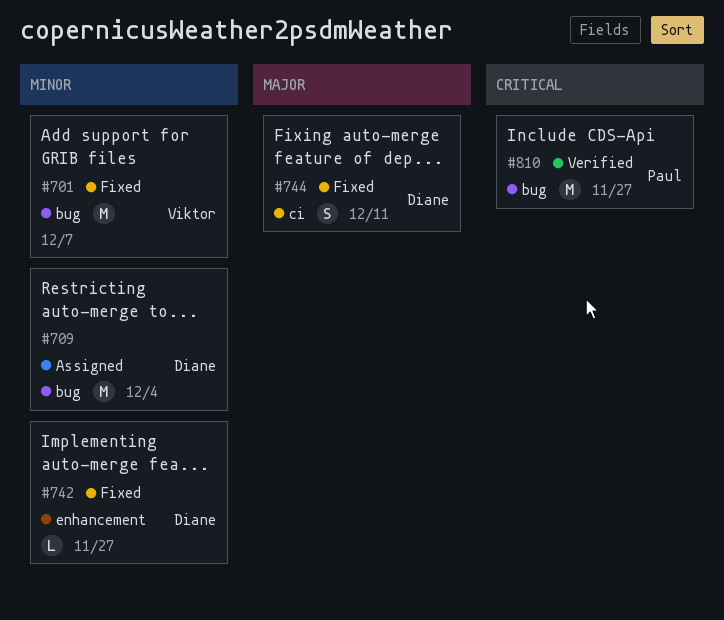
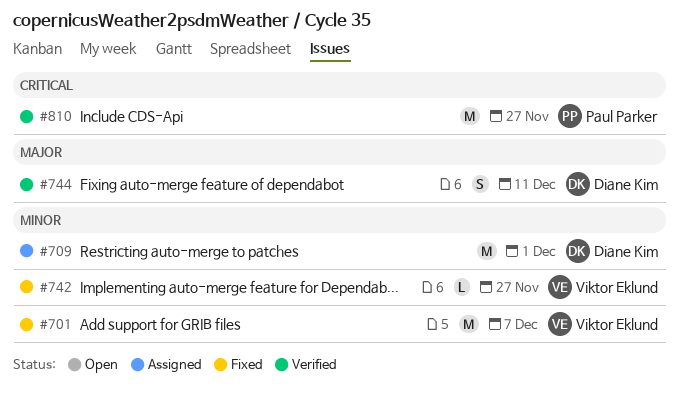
#709, due: Dec 4 -> Dec 1
#742, owner: Diane Kim -> Viktor Eklund
#744, status: Fixed -> Verified

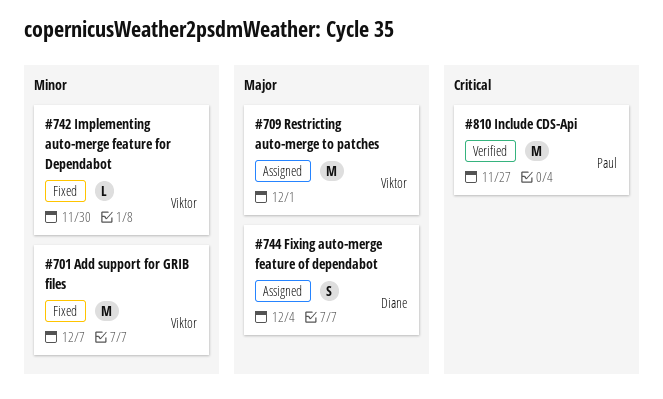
#709, owner: Diane Kim -> Viktor Eklund
#709, priority: Minor -> Major
#742, due: Nov 27 -> Nov 30
#744, status: Verified -> Assigned
#744, due: Dec 11 -> Dec 4

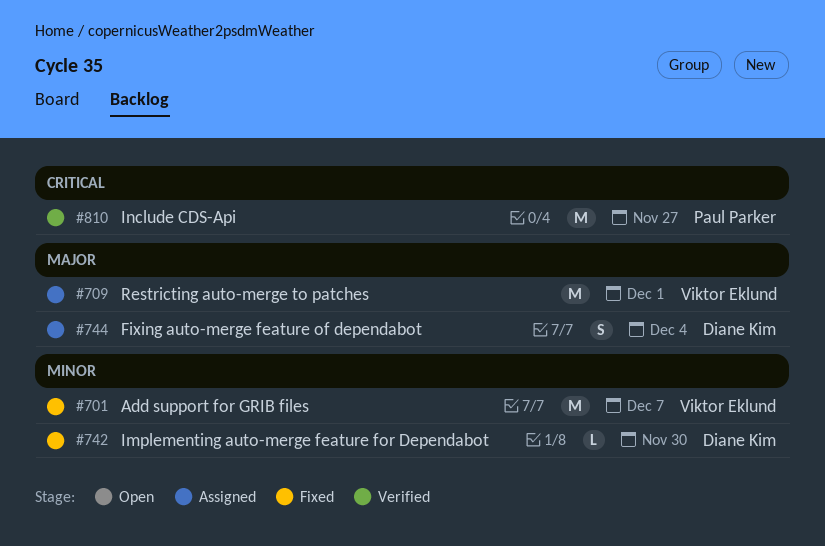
#742, owner: Viktor Eklund -> Diane Kim

